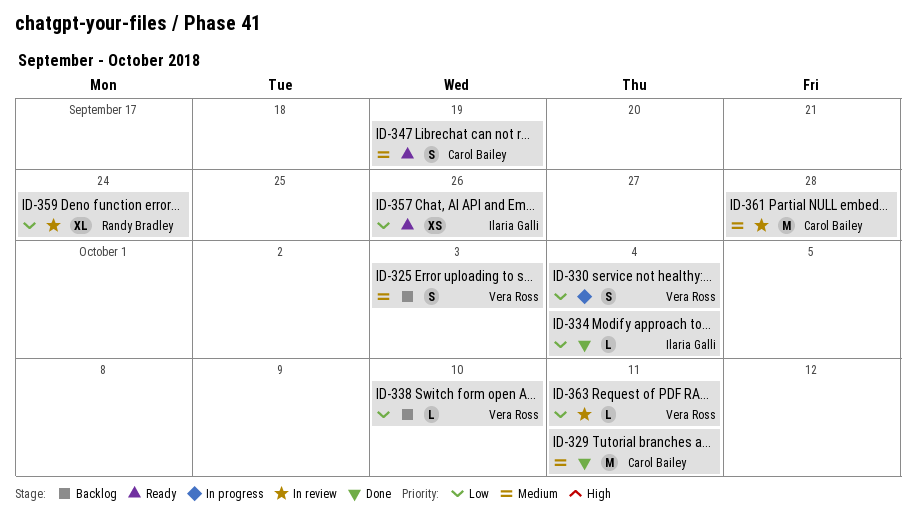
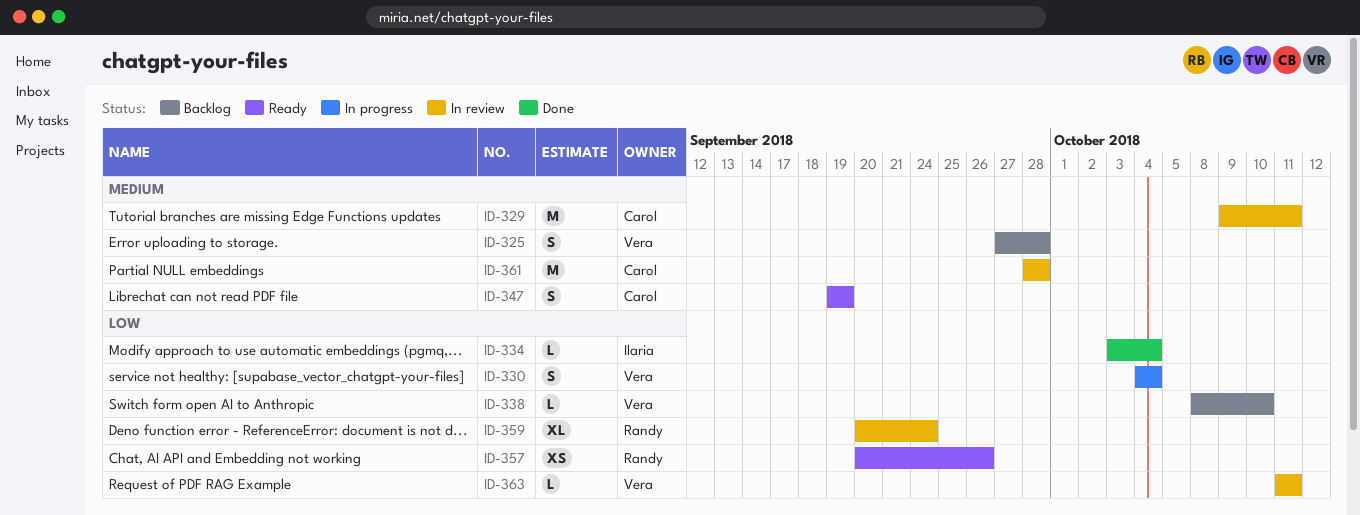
ID-325, due: Oct 3 -> Sep 28
ID-329, status: Done -> In review
ID-357, owner: Ilaria Galli -> Randy Bradley

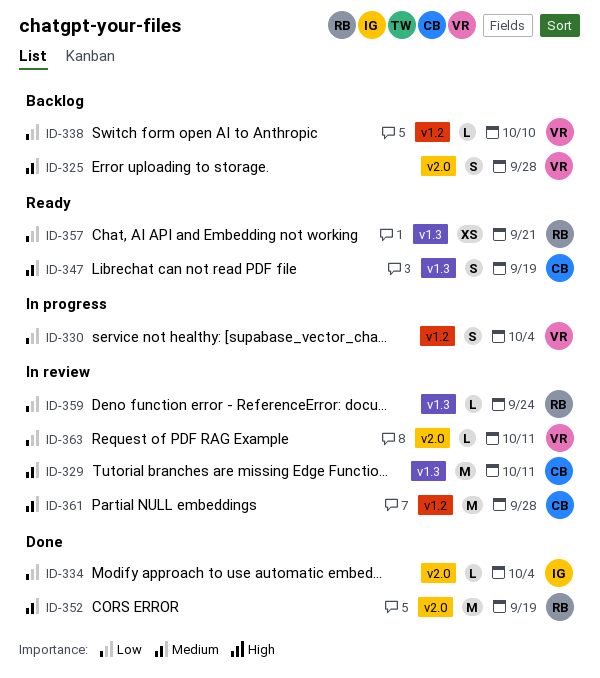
ID-352: none -> present
ID-357, due: Sep 26 -> Sep 21
ID-359, estimate: XL -> L

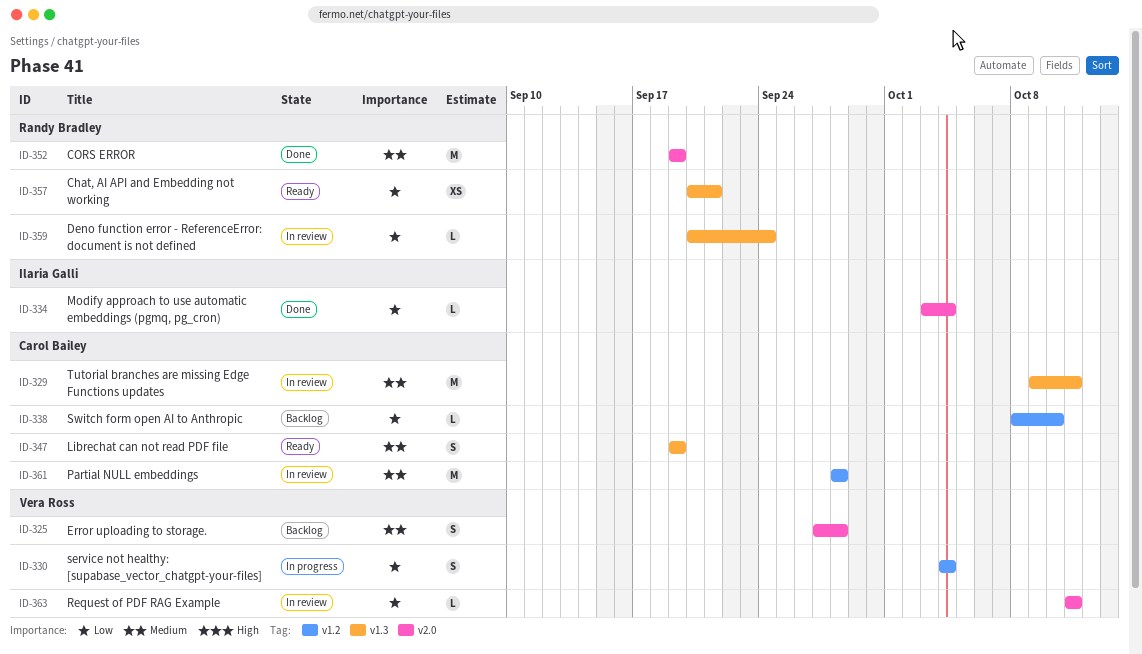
ID-338, owner: Vera Ross -> Carol Bailey

